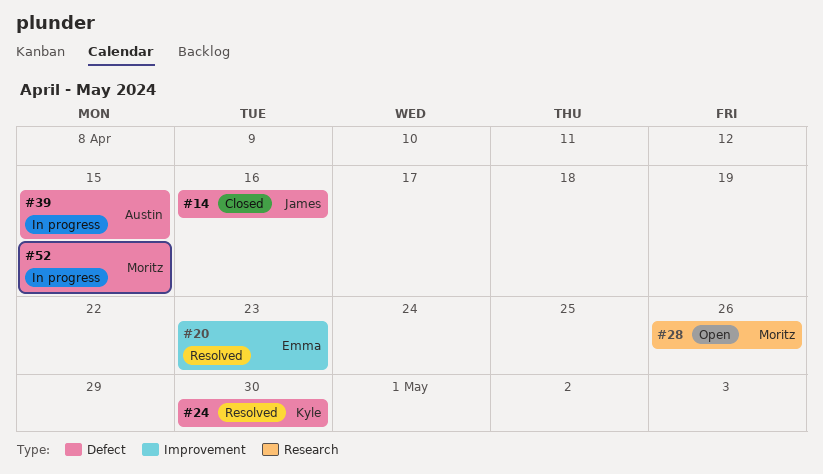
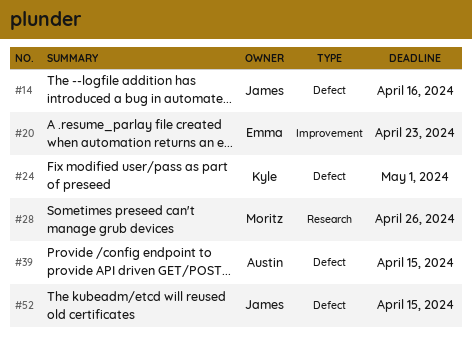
#24, due: Apr 30 -> May 1
#52, owner: Moritz -> James

